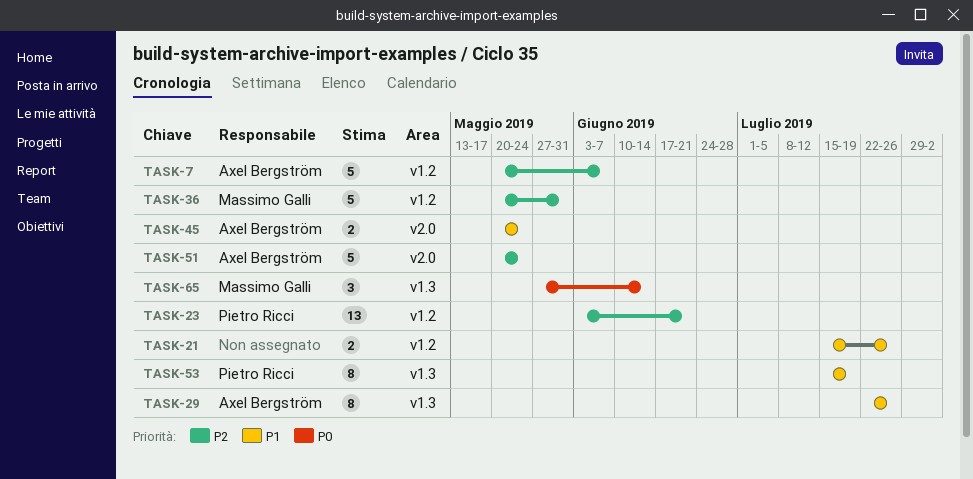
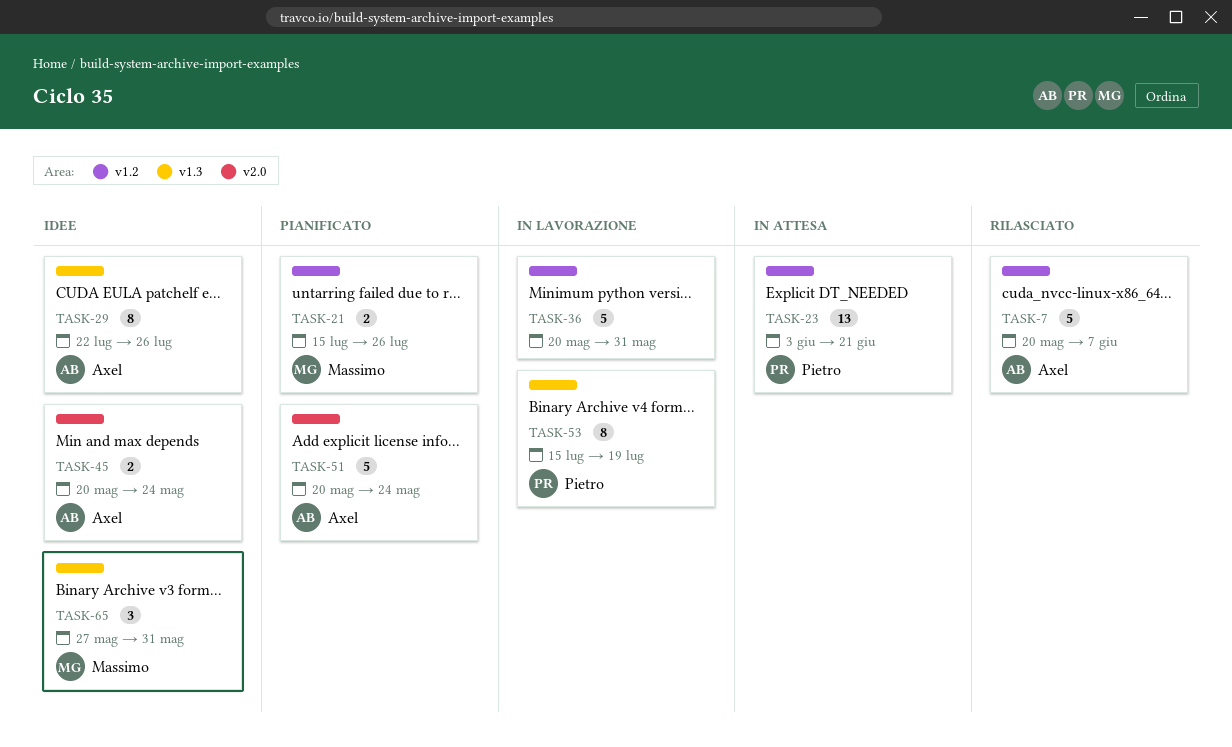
TASK-21, owner: none -> Massimo Galli
TASK-36, owner: Massimo Galli -> none
TASK-65, due: Jun 14 -> May 31

